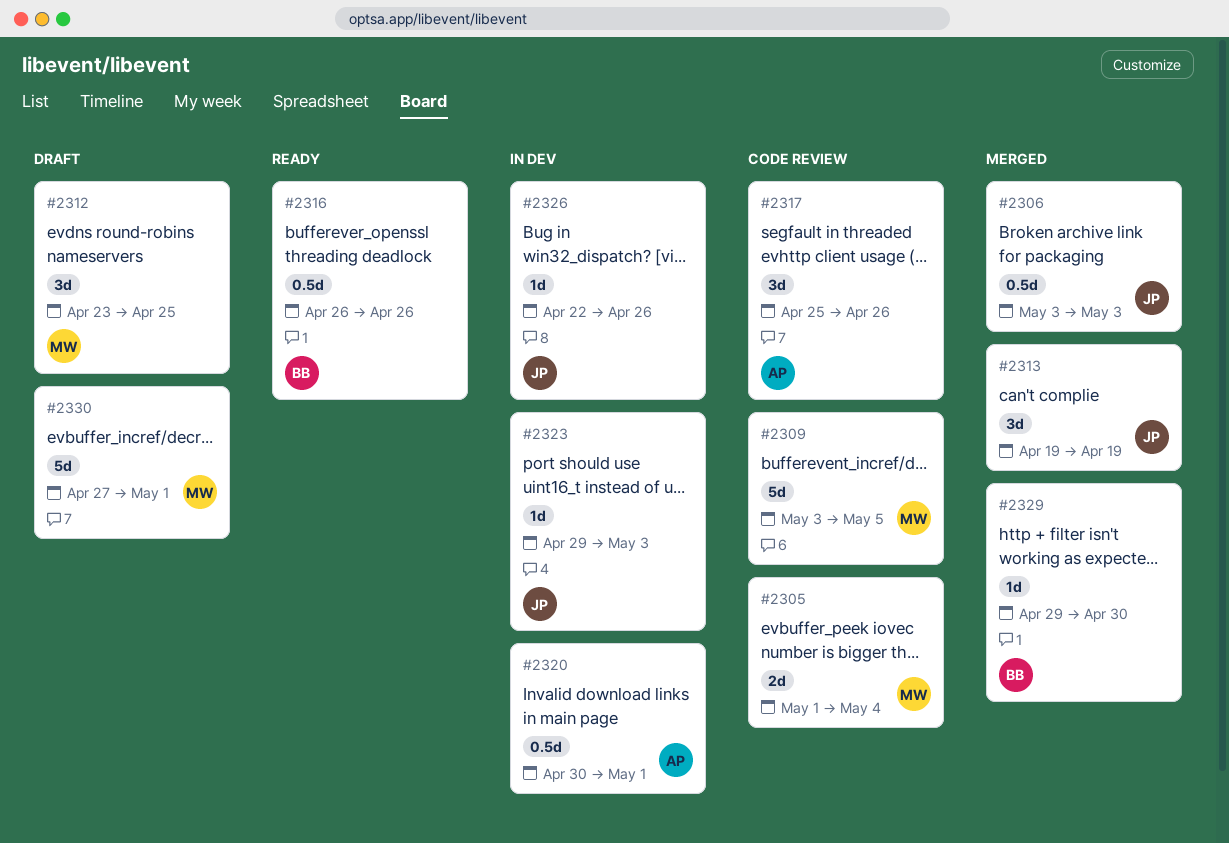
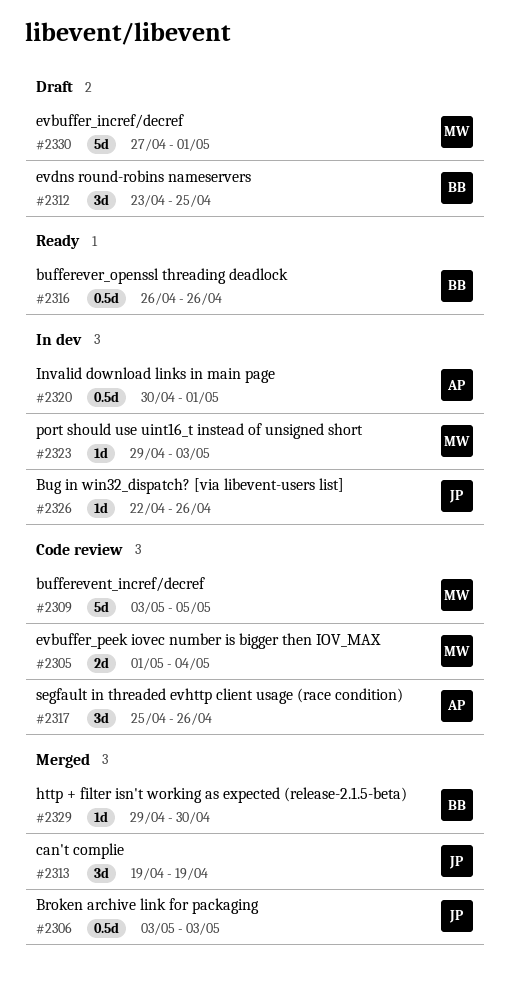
#2312, owner: MW -> BB
#2323, owner: JP -> MW

